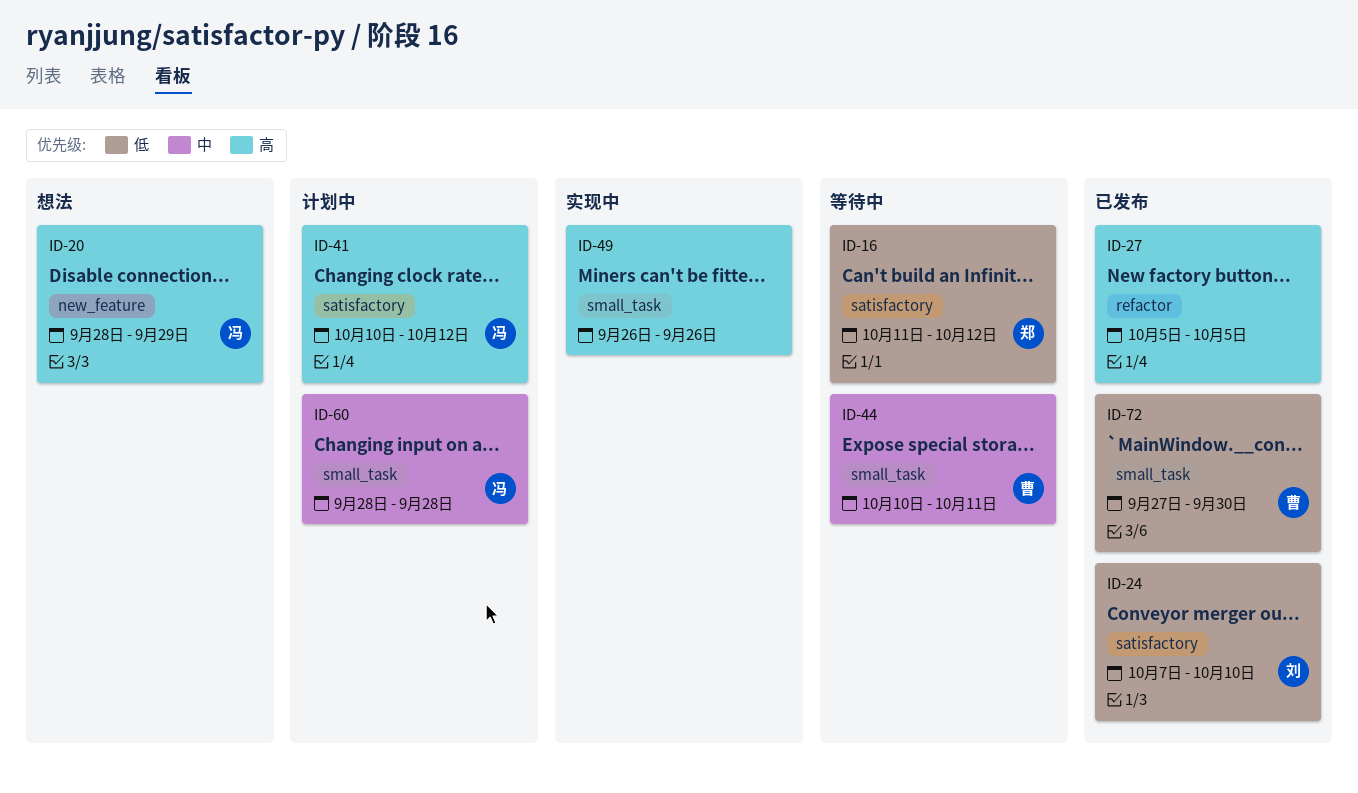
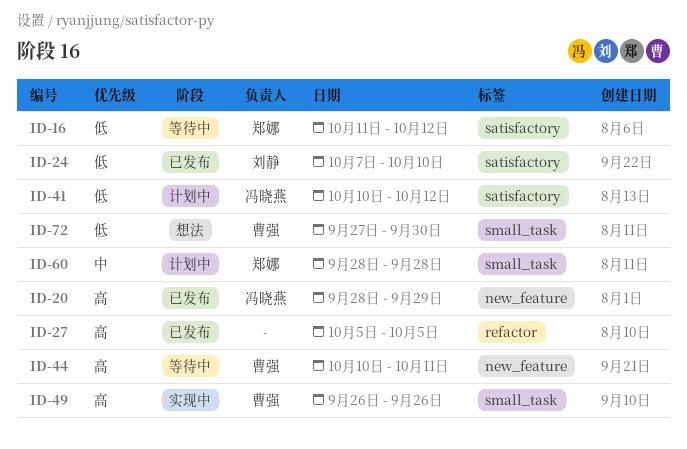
ID-20, status: 想法 -> 已发布
ID-41, priority: 高 -> 低
ID-44, priority: 中 -> 高
ID-44, label: small_task -> new_feature
ID-49, owner: none -> 曹强
ID-60, owner: 冯晓燕 -> 郑娜
ID-72, status: 已发布 -> 想法

